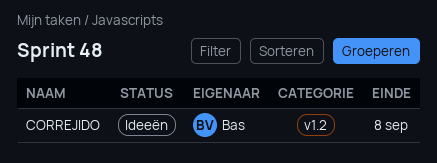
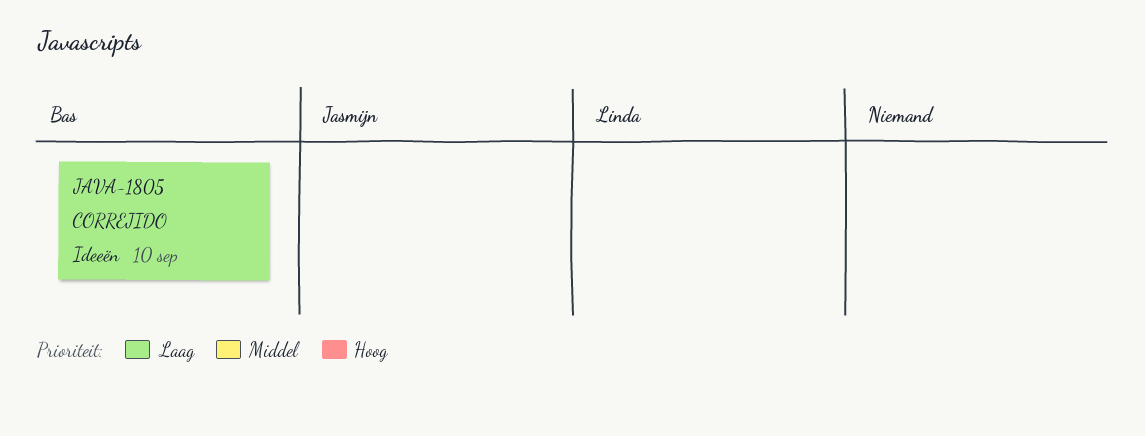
CORREJIDO, due: Sep 8 -> Sep 10

